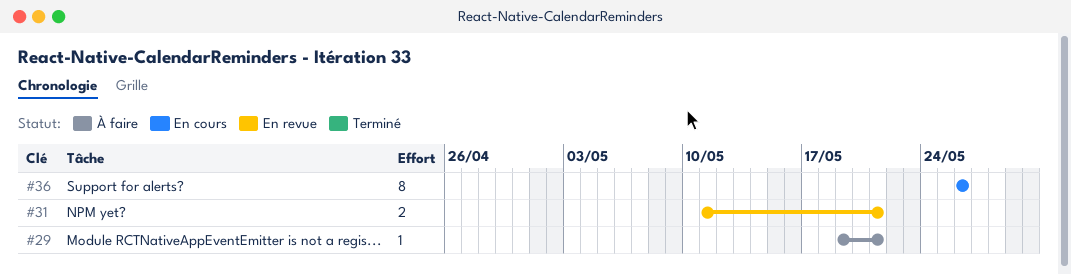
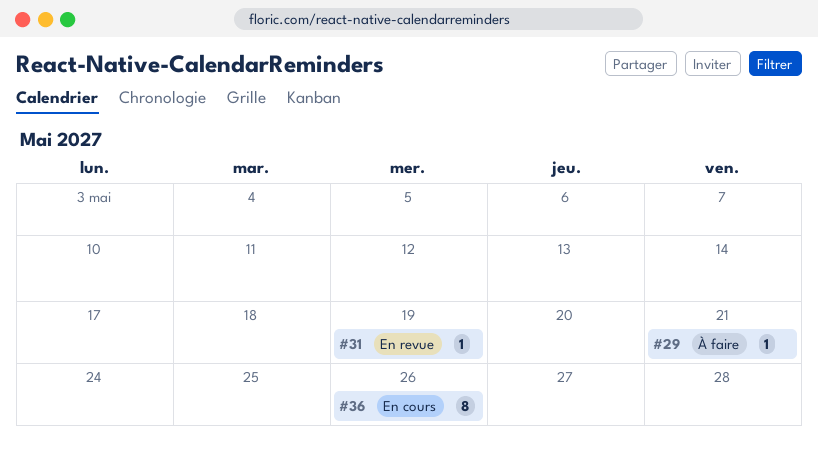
#31, estimate: 2 -> 1
#31, due: May 21 -> May 19

